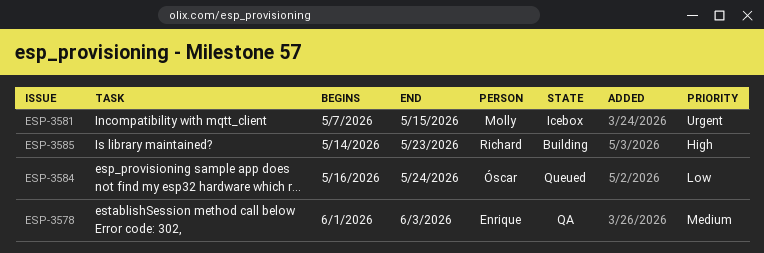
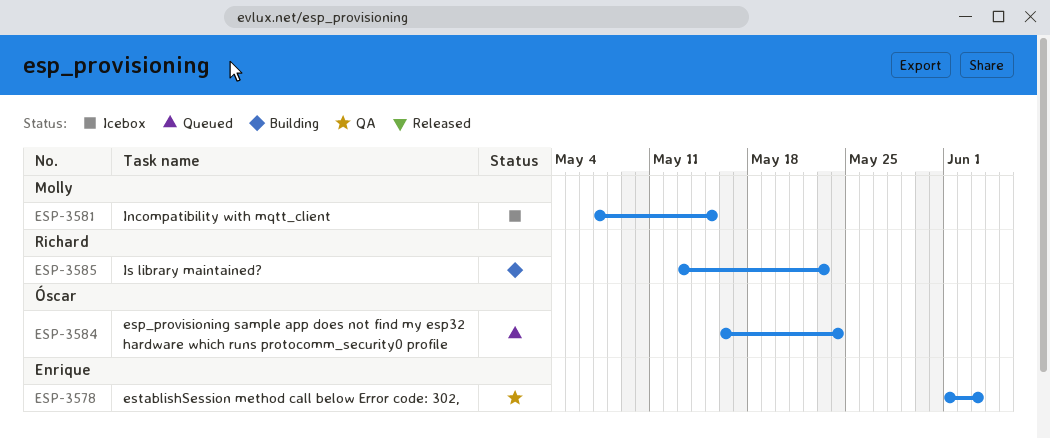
ESP-3585, start: May 14 -> May 13

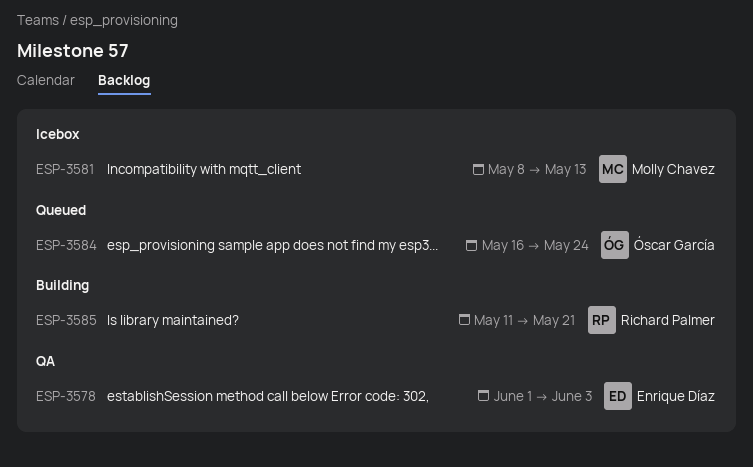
ESP-3581, start: May 7 -> May 8
ESP-3581, due: May 15 -> May 13
ESP-3585, start: May 13 -> May 11
ESP-3585, due: May 23 -> May 21

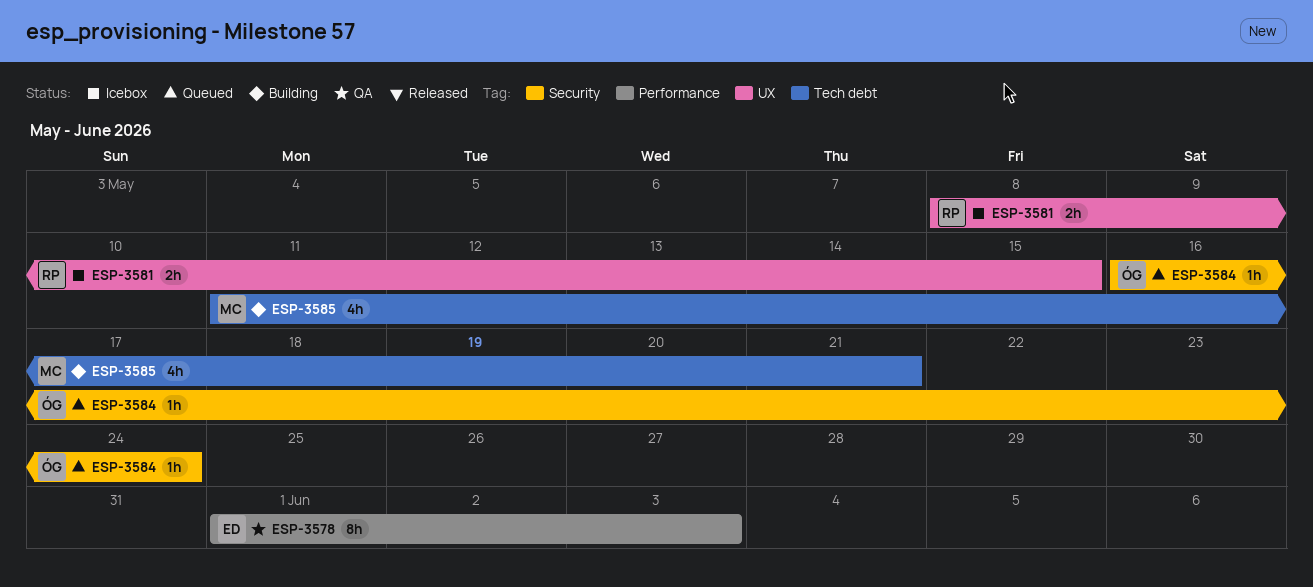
ESP-3581, owner: Molly Chavez -> Richard Palmer
ESP-3581, due: May 13 -> May 15
ESP-3585, owner: Richard Palmer -> Molly Chavez

